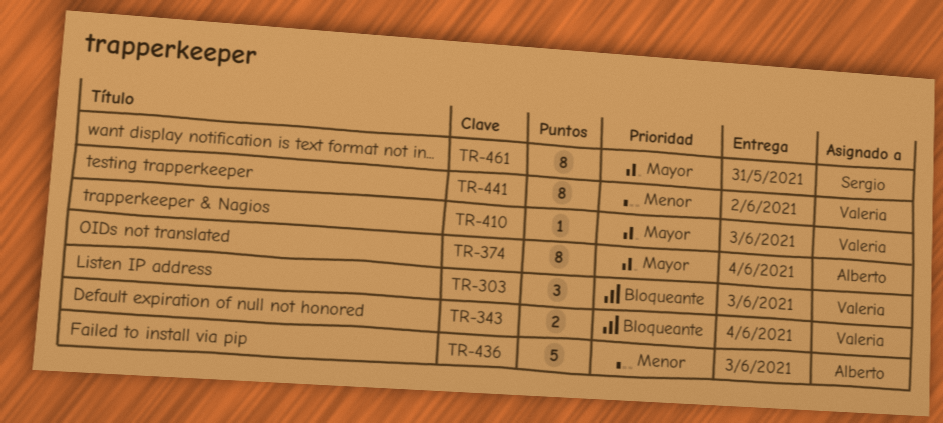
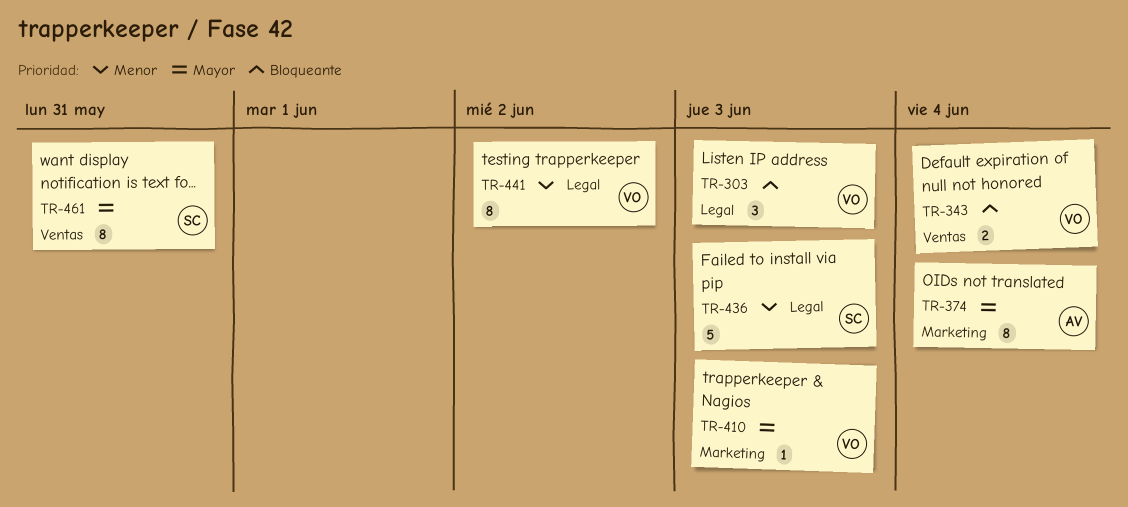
TR-436, owner: Alberto -> Sergio

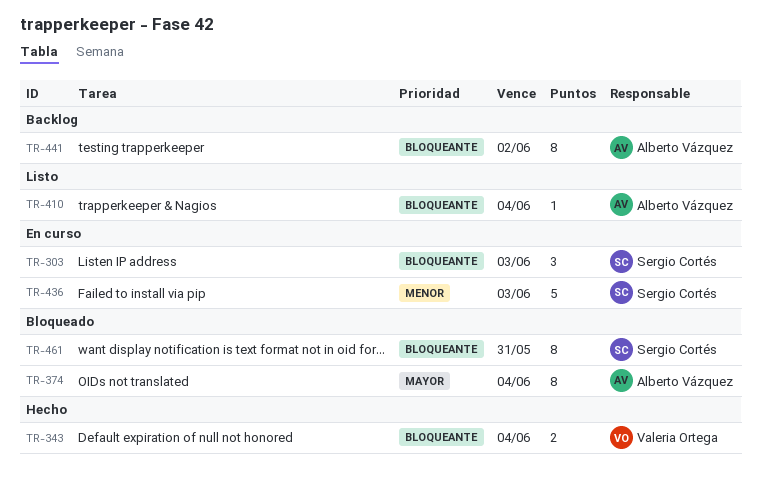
TR-303, owner: Valeria Ortega -> Sergio Cortés
TR-410, owner: Valeria Ortega -> Alberto Vázquez
TR-410, priority: Mayor -> Bloqueante
TR-410, due: Jun 3 -> Jun 4
TR-441, owner: Valeria Ortega -> Alberto Vázquez
TR-441, priority: Menor -> Bloqueante
TR-461, priority: Mayor -> Bloqueante

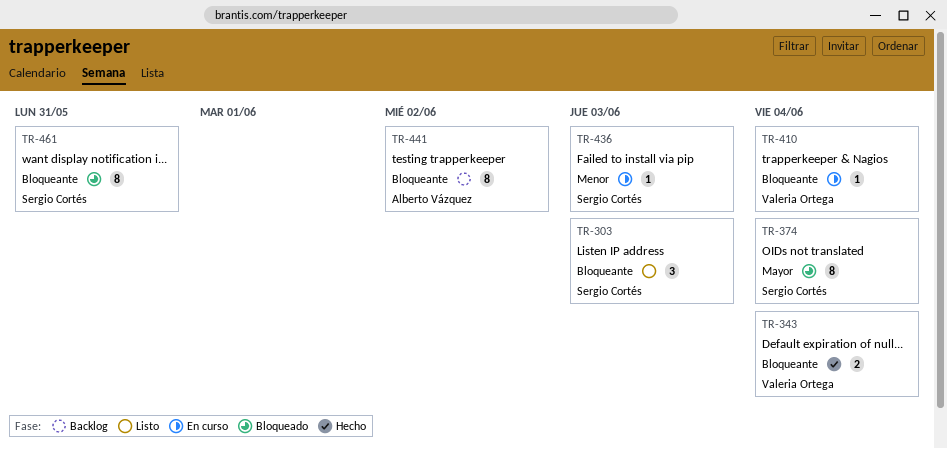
TR-303, status: En curso -> Listo
TR-374, owner: Alberto Vázquez -> Sergio Cortés
TR-410, status: Listo -> En curso
TR-410, owner: Alberto Vázquez -> Valeria Ortega
TR-436, estimate: 5 -> 1

